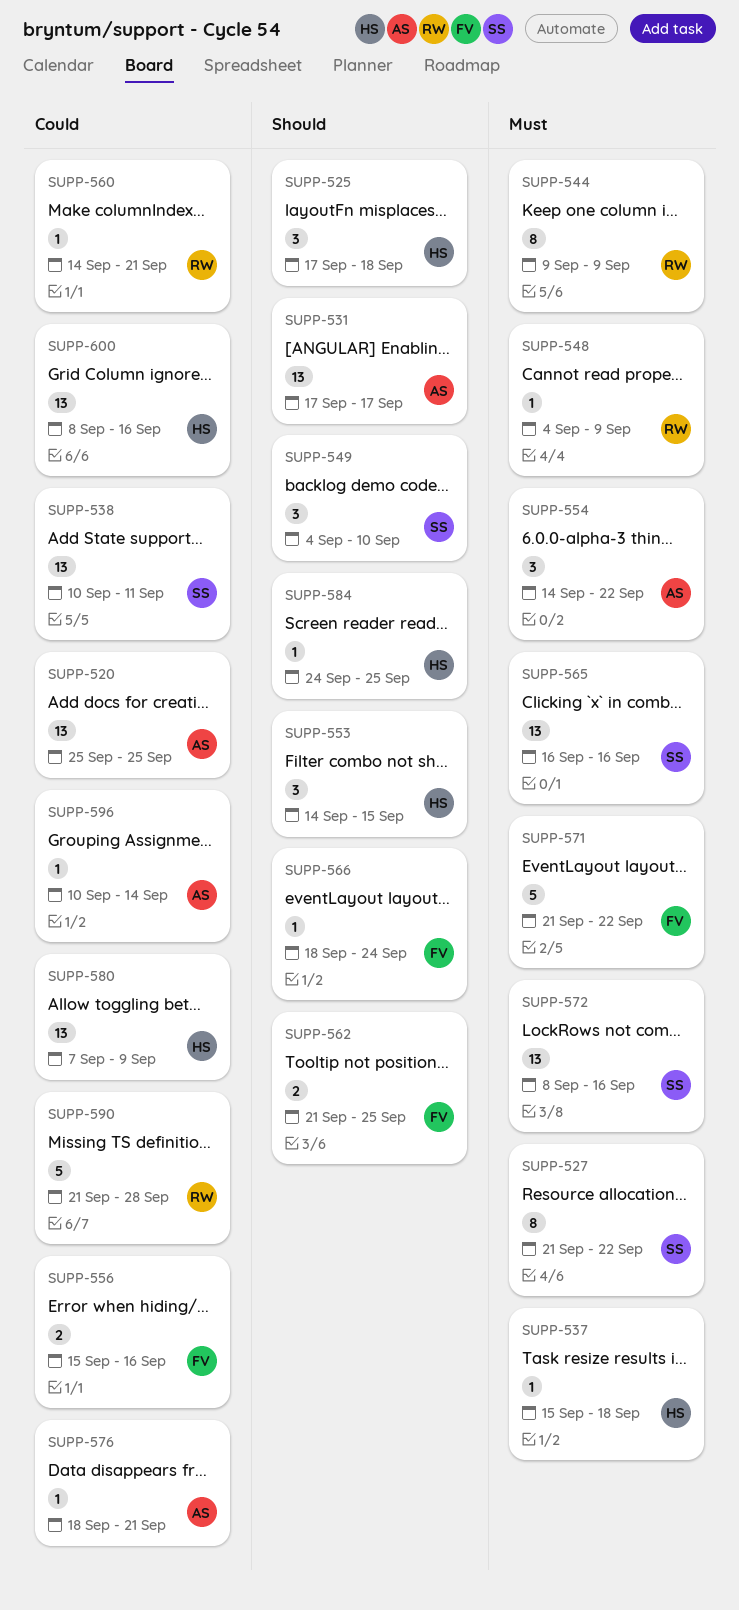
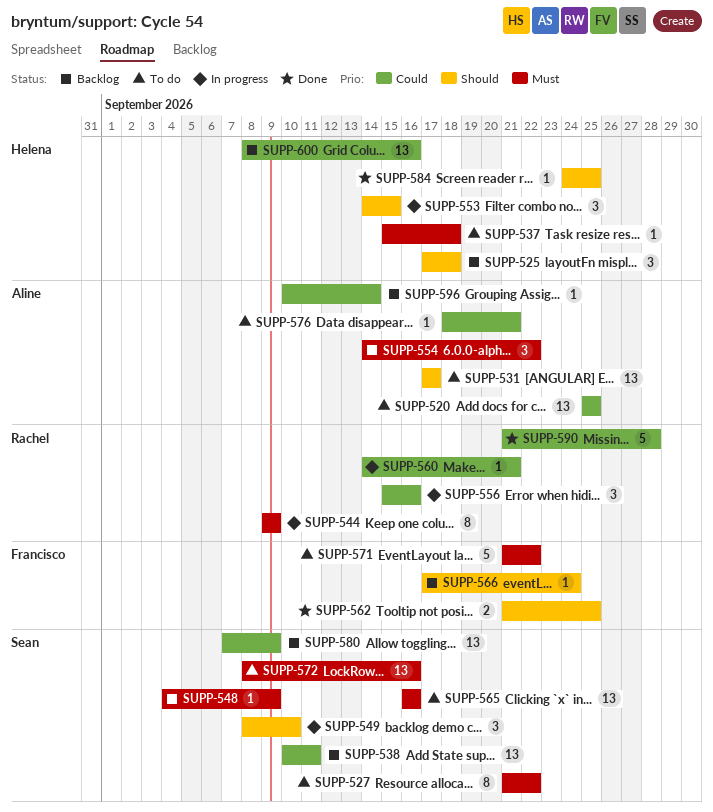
SUPP-548, owner: Rachel -> Sean
SUPP-549, start: Sep 4 -> Sep 8
SUPP-556, owner: Francisco -> Rachel
SUPP-556, estimate: 2 -> 3
SUPP-566, start: Sep 18 -> Sep 17
SUPP-580, owner: Helena -> Sean

